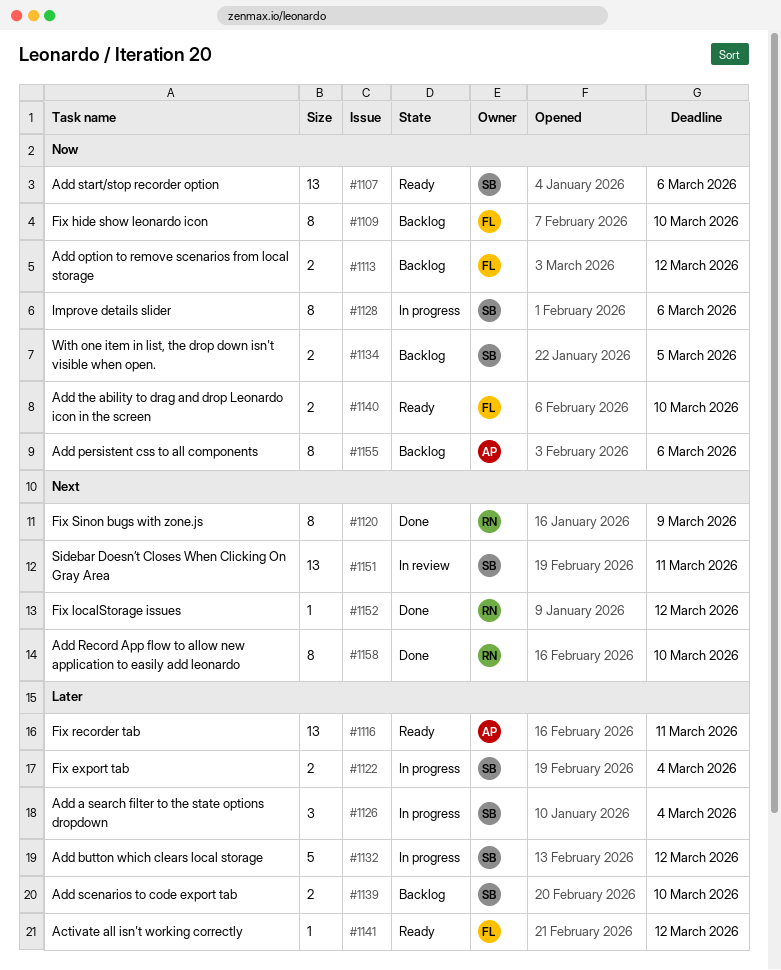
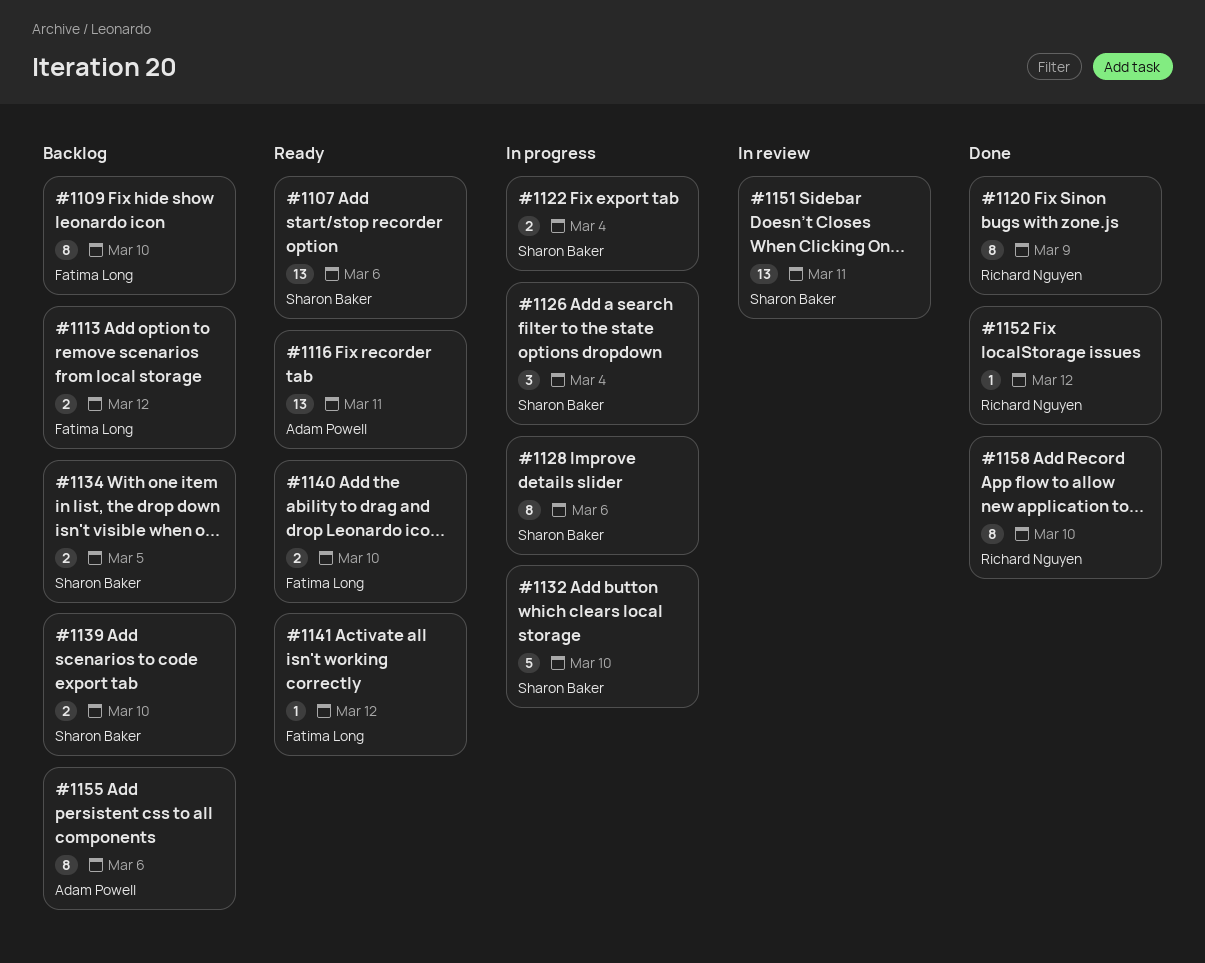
#1132, due: Mar 12 -> Mar 10

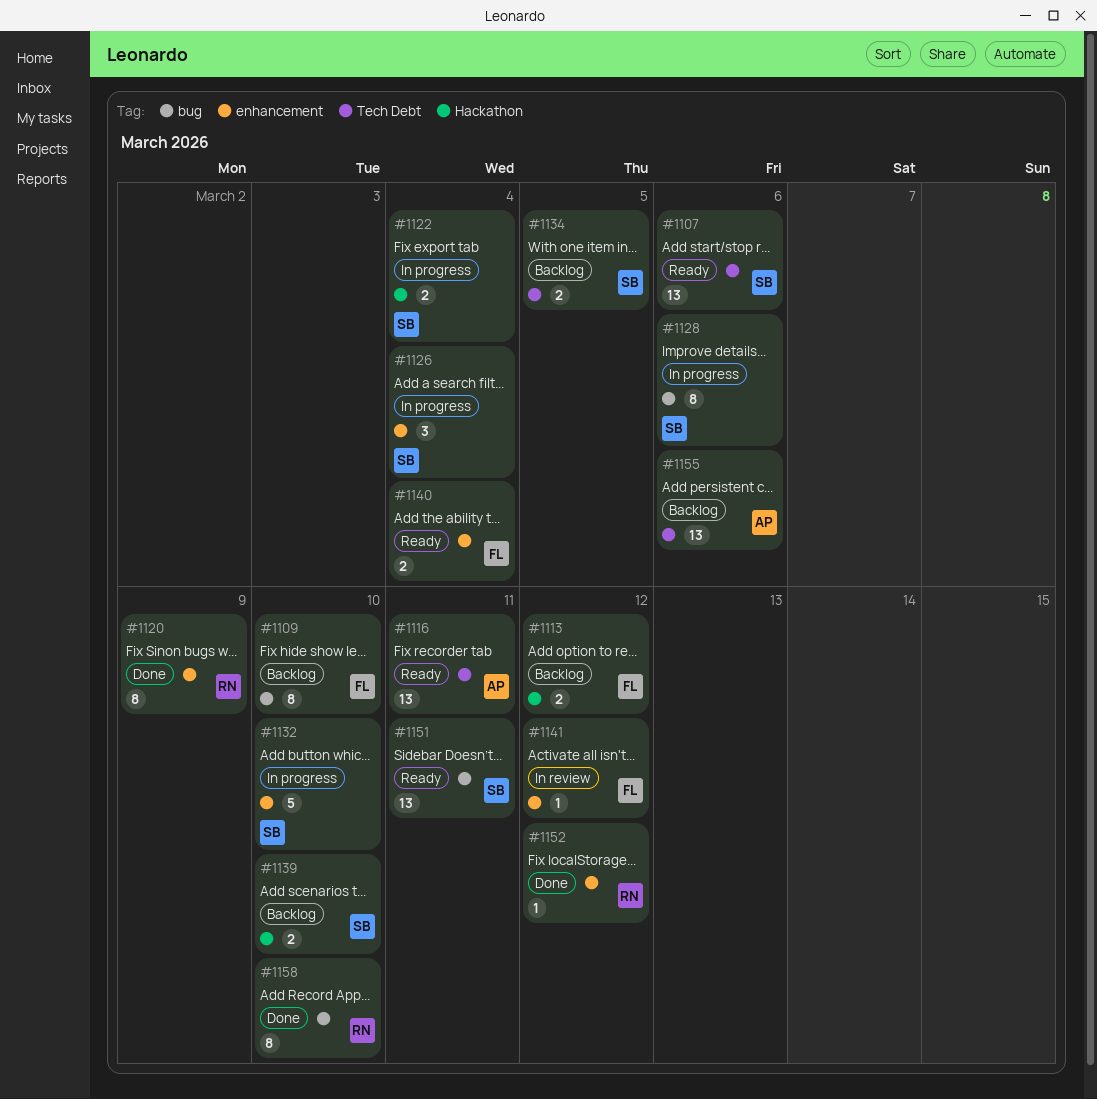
#1140, due: Mar 10 -> Mar 4
#1141, status: Ready -> In review
#1151, status: In review -> Ready
#1155, estimate: 8 -> 13

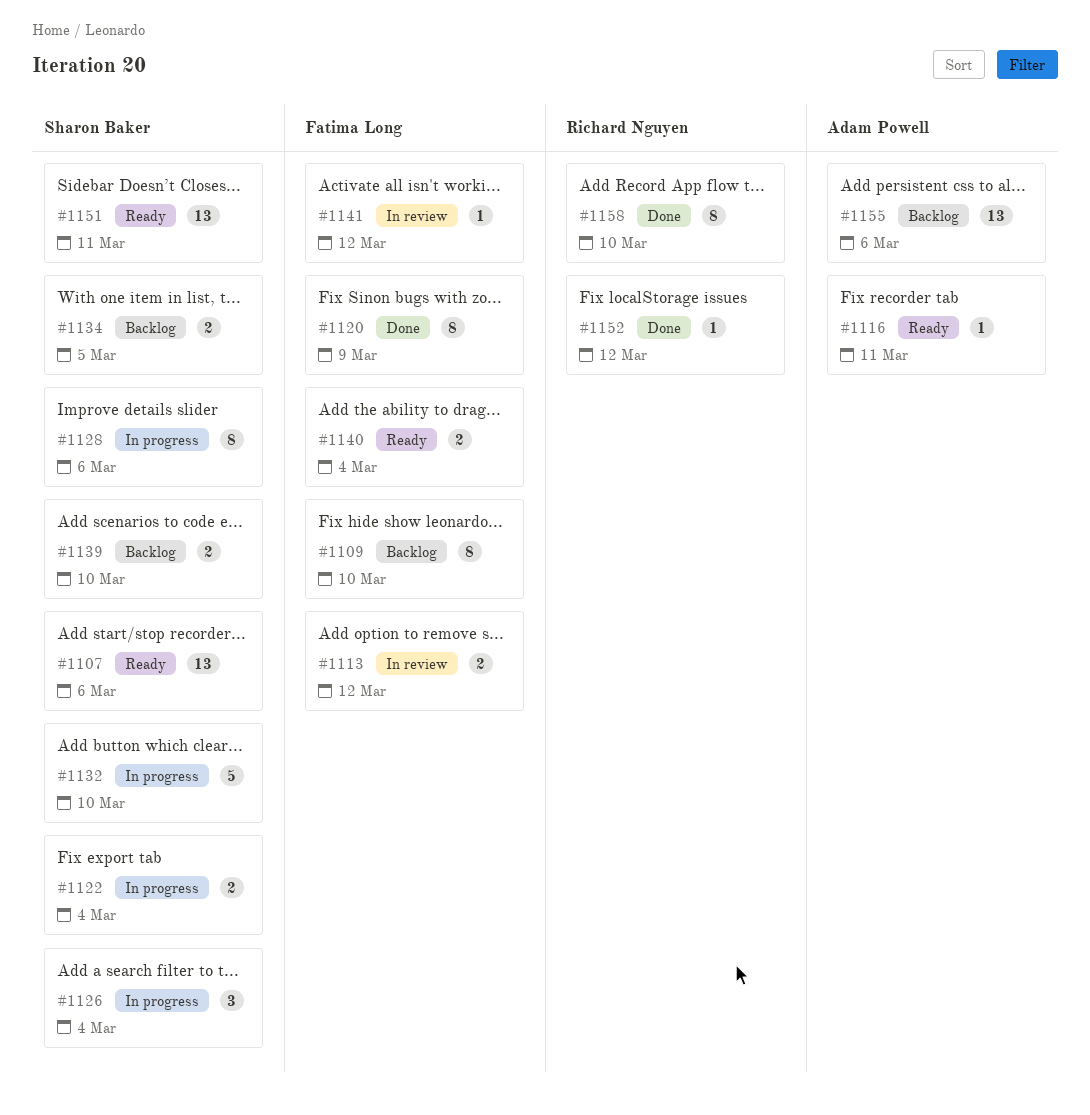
#1113, status: Backlog -> In review
#1116, estimate: 13 -> 1
#1120, owner: Richard Nguyen -> Fatima Long

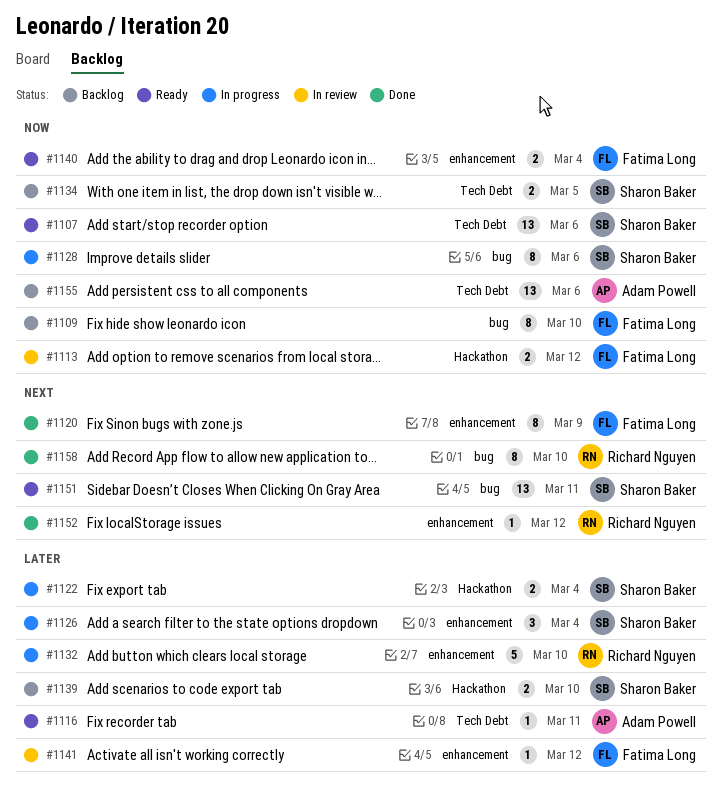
#1132, owner: Sharon Baker -> Richard Nguyen

